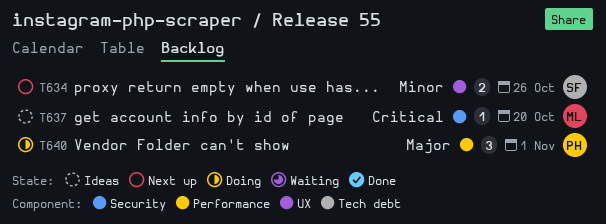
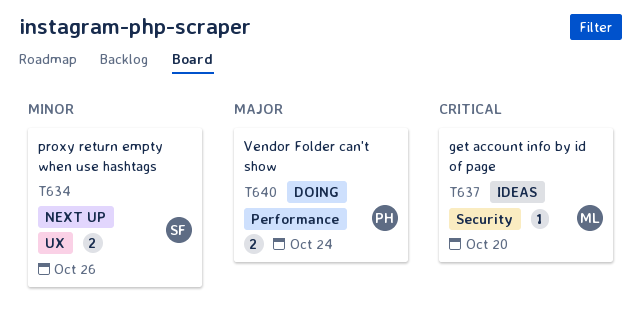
T640, estimate: 3 -> 2
T640, due: Nov 1 -> Oct 24

